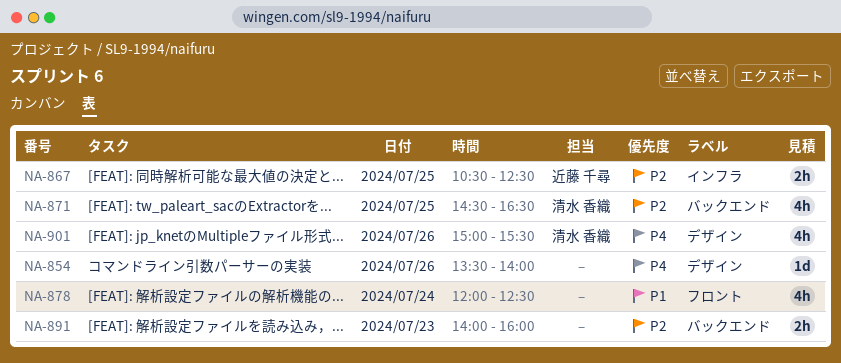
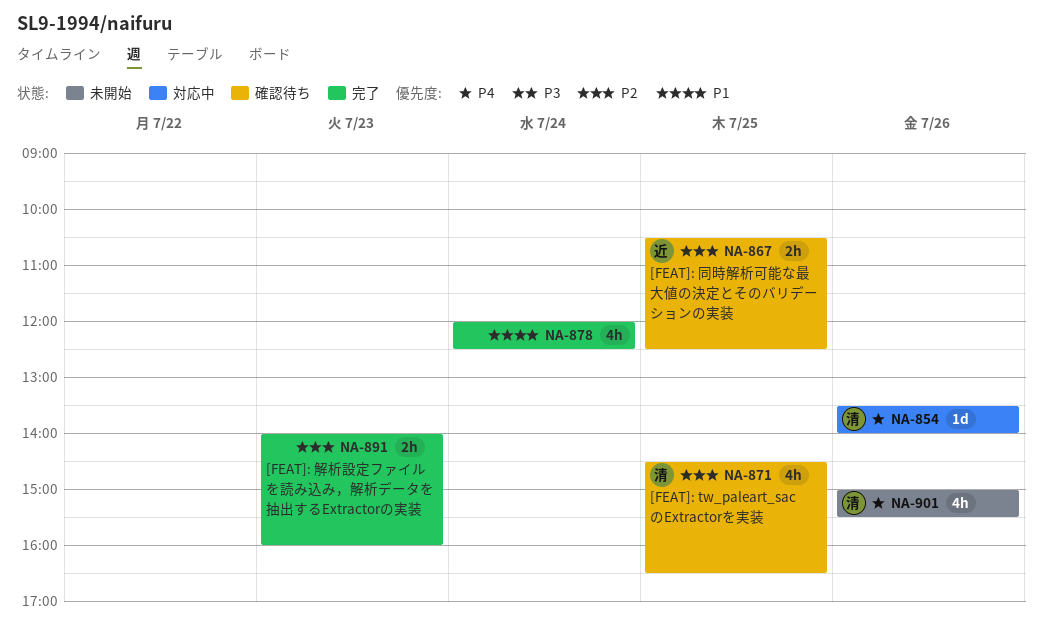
NA-854, owner: none -> 清水 香織

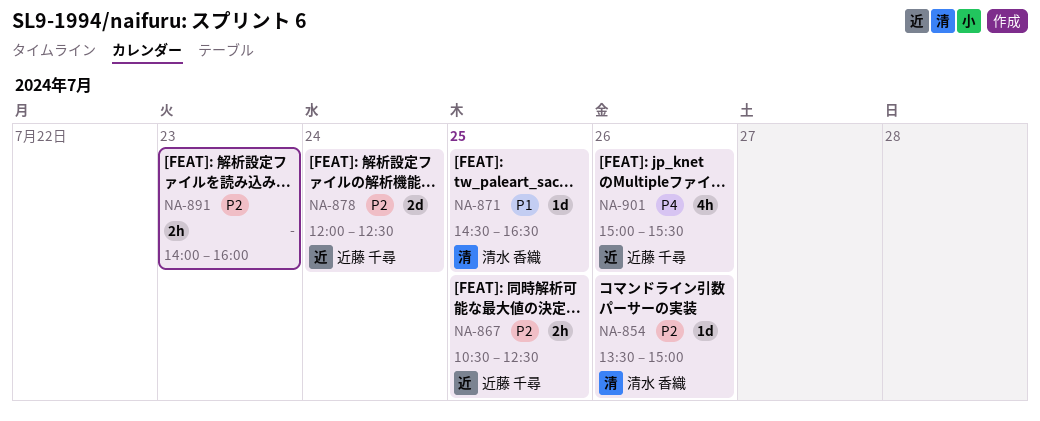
NA-854, priority: P4 -> P2
NA-854, ends: 14:00 -> 15:00
NA-871, priority: P2 -> P1
NA-871, estimate: 4h -> 1d
NA-878, owner: none -> 近藤 千尋
NA-878, priority: P1 -> P2
NA-878, estimate: 4h -> 2d
NA-901, owner: 清水 香織 -> 近藤 千尋

